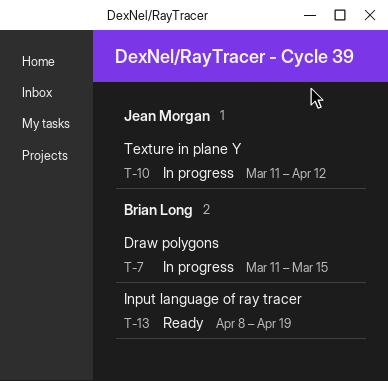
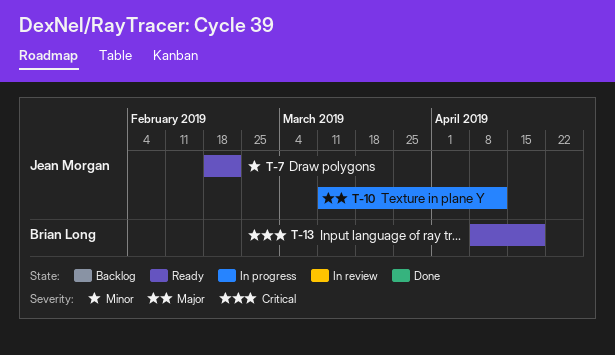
T-7, status: In progress -> Ready
T-7, owner: Brian Long -> Jean Morgan
T-7, start: Mar 11 -> Feb 18
T-7, due: Mar 15 -> Feb 22

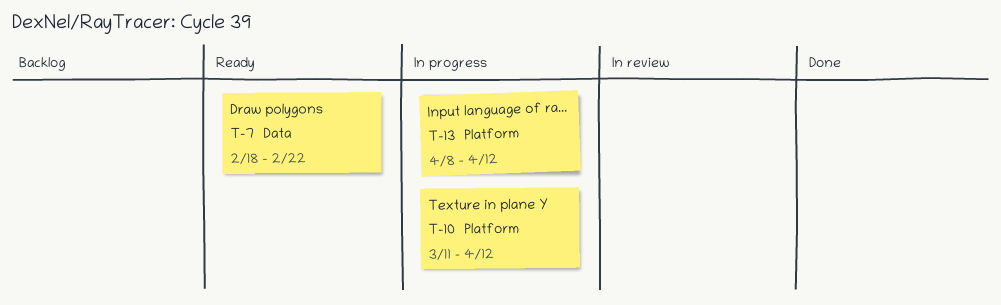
T-13, status: Ready -> In progress
T-13, due: Apr 19 -> Apr 12

